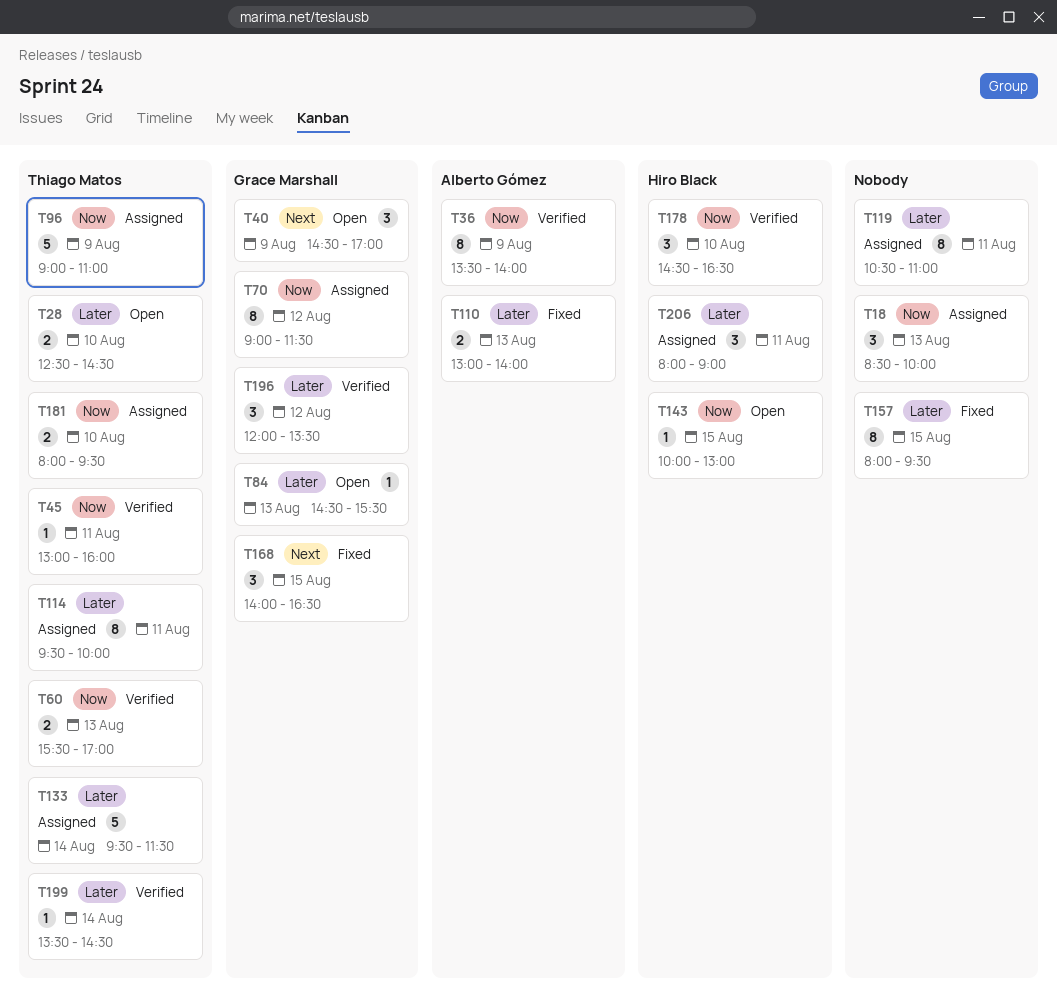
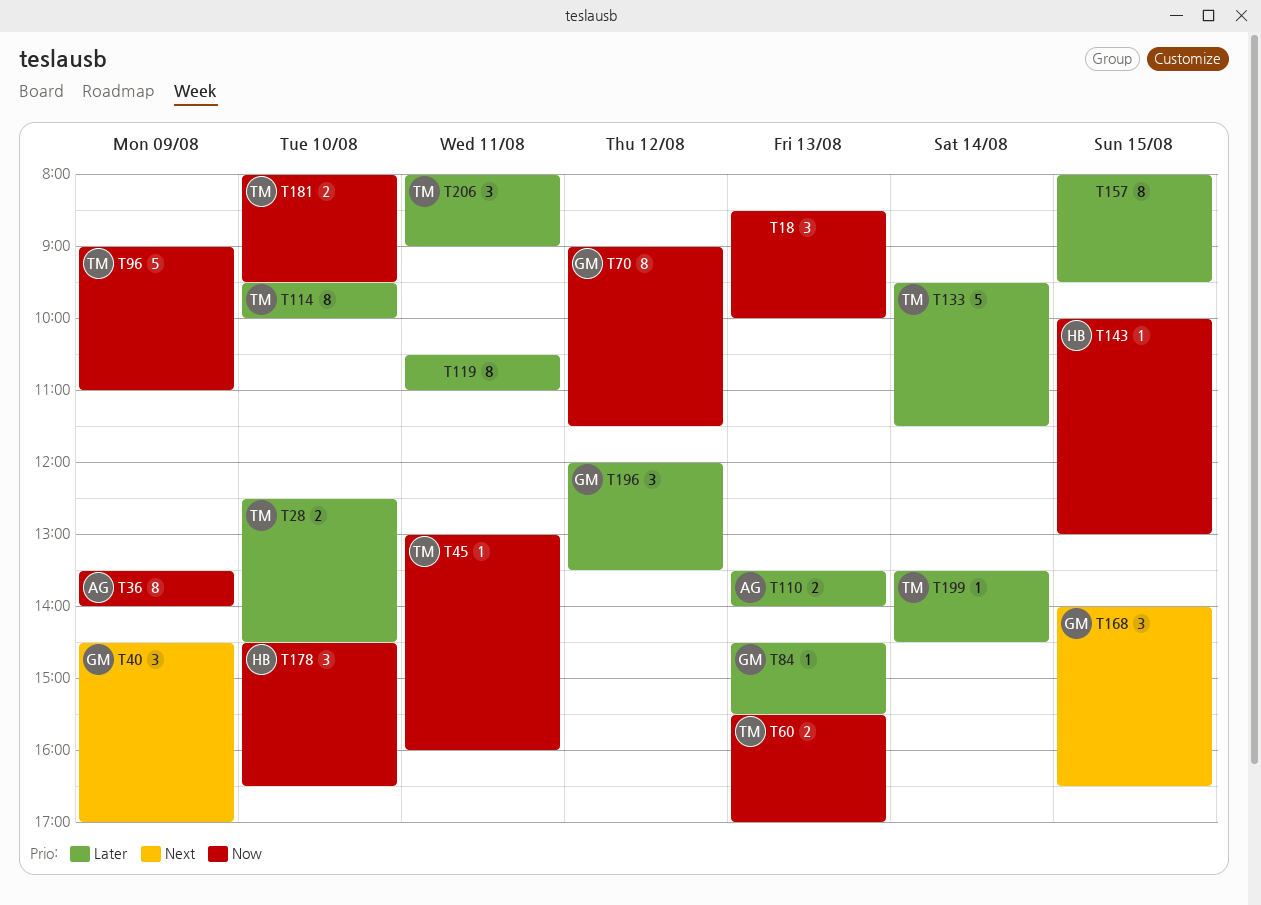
T110, begins: 13:00 -> 13:30
T114, day: Aug 11 -> Aug 10
T206, owner: Hiro Black -> Thiago Matos

